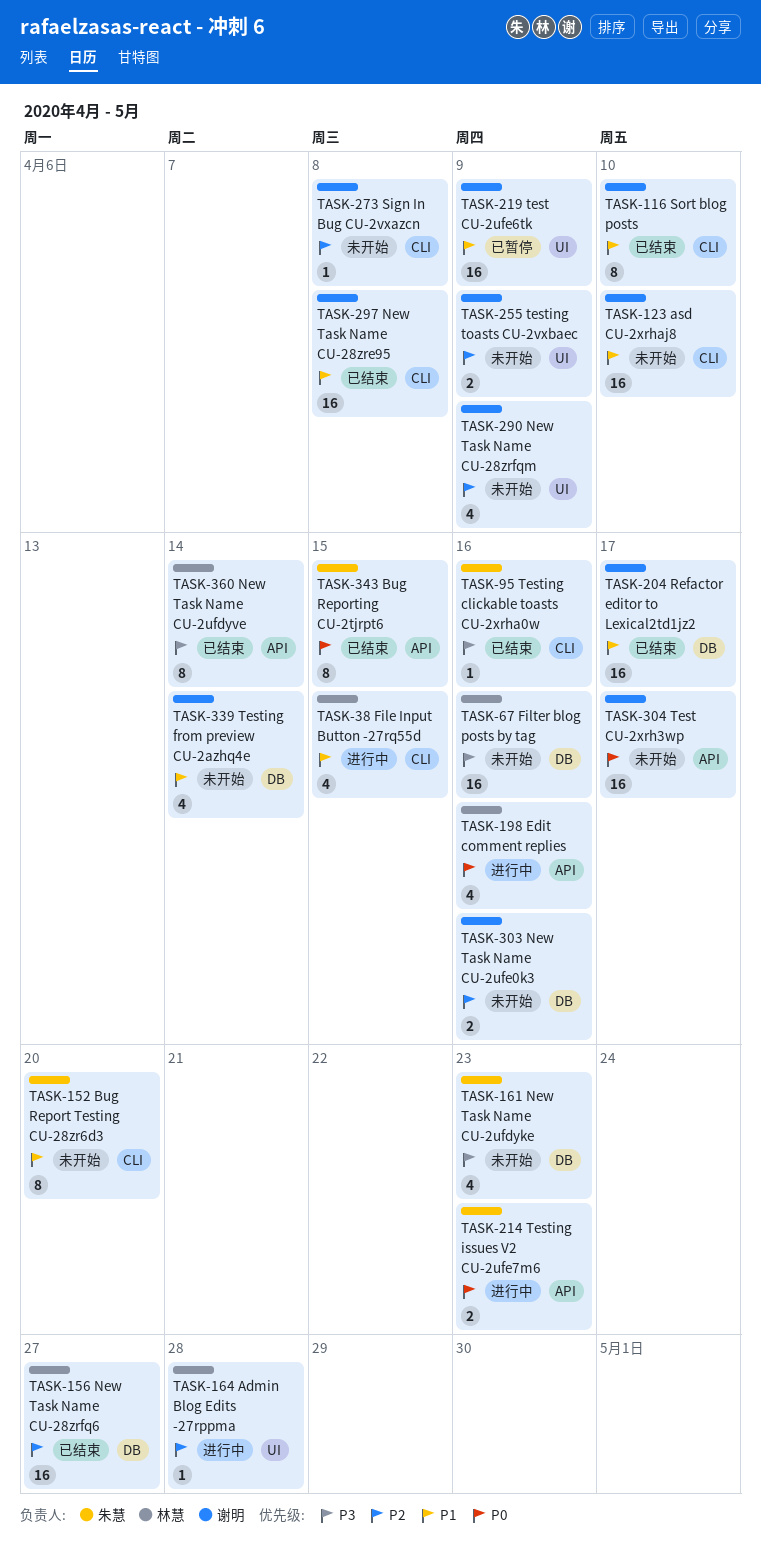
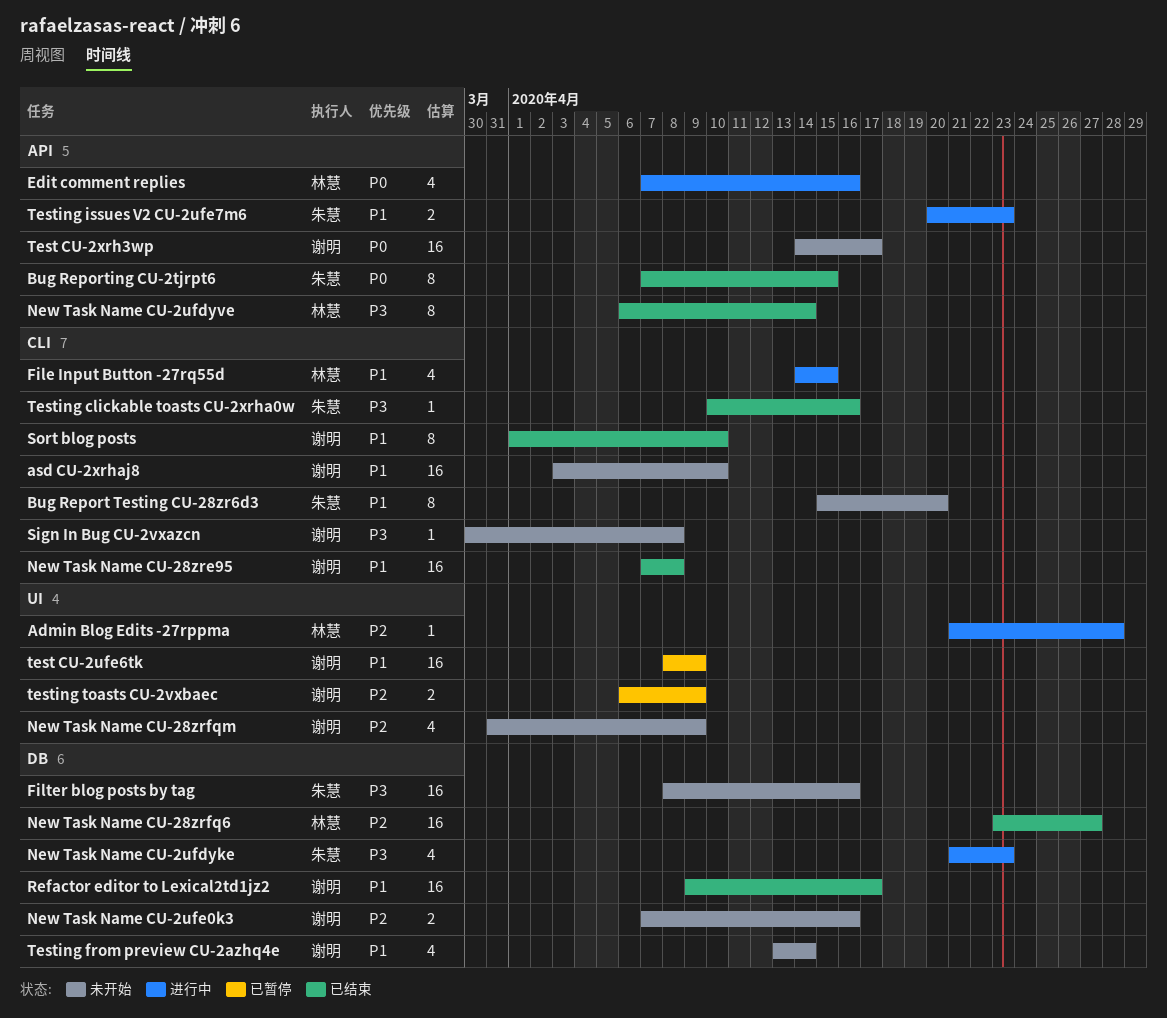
Filter blog posts by tag, owner: 林慧 -> 朱慧
New Task Name CU-2ufdyke, status: 未开始 -> 进行中
Sign In Bug CU-2vxazcn, priority: P2 -> P3
Testing issues V2 CU-2ufe7m6, priority: P0 -> P1
testing toasts CU-2vxbaec, status: 未开始 -> 已暂停

